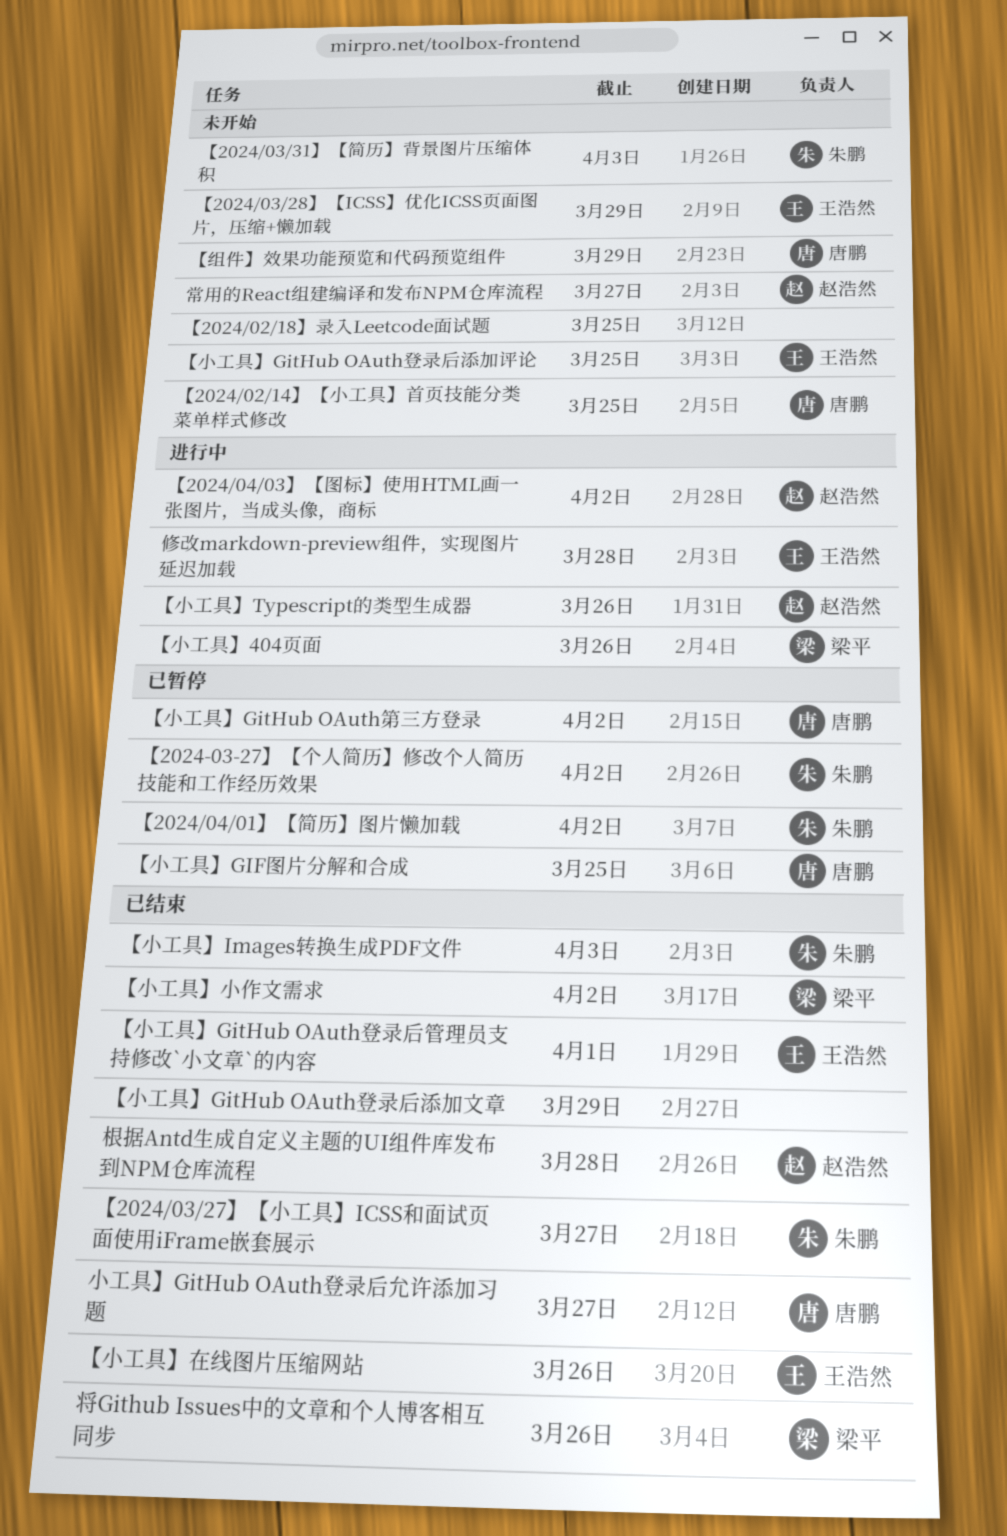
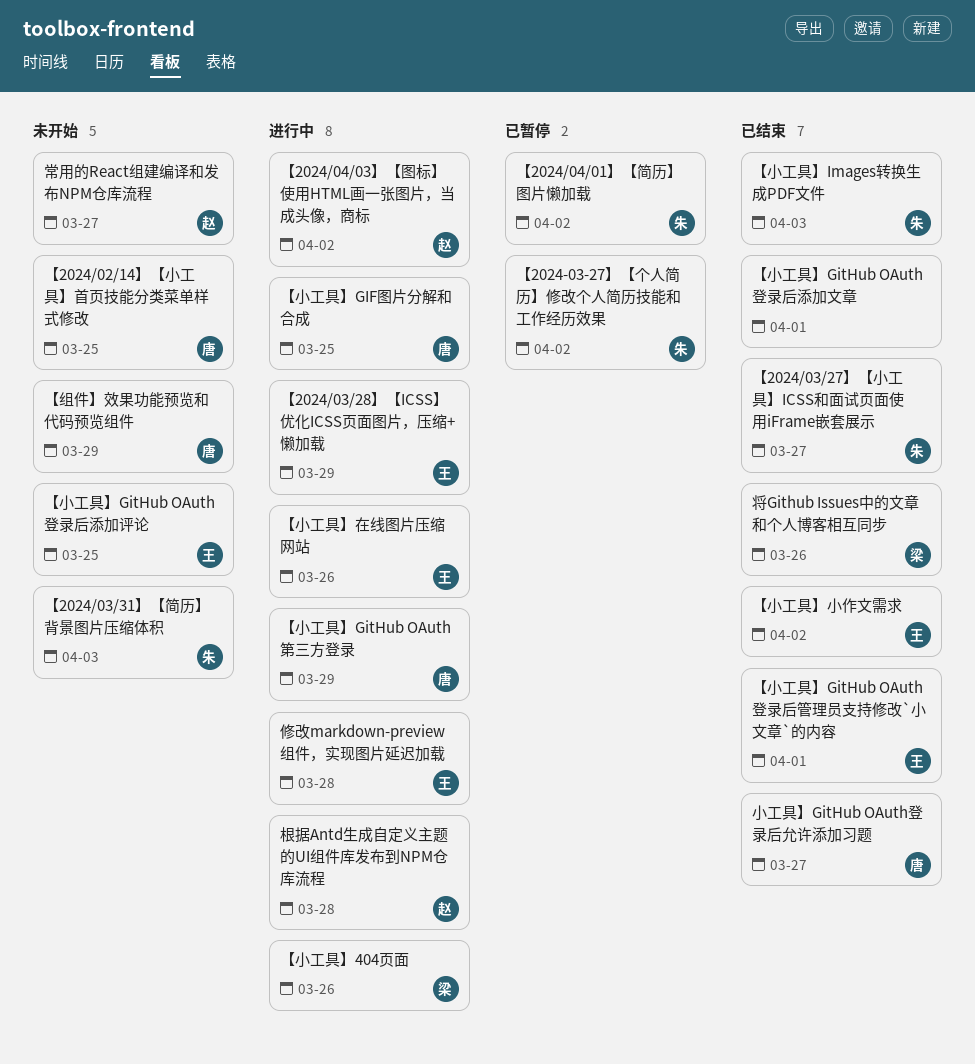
【2024/02/18】录入Leetcode面试题: present -> none
【2024/03/28】【ICSS】优化ICSS页面图片，压缩+懒加载, status: 未开始 -> 进行中
【小工具】GIF图片分解和合成, status: 已暂停 -> 进行中
【小工具】GitHub OAuth登录后添加文章, due: Mar 29 -> Apr 1
【小工具】GitHub OAuth第三方登录, status: 已暂停 -> 进行中
【小工具】GitHub OAuth第三方登录, due: Apr 2 -> Mar 29
【小工具】Typescript的类型生成器: present -> none
【小工具】在线图片压缩网站, status: 已结束 -> 进行中
【小工具】小作文需求, owner: 梁平 -> 王浩然
根据Antd生成自定义主题的UI组件库发布到NPM仓库流程, status: 已结束 -> 进行中

